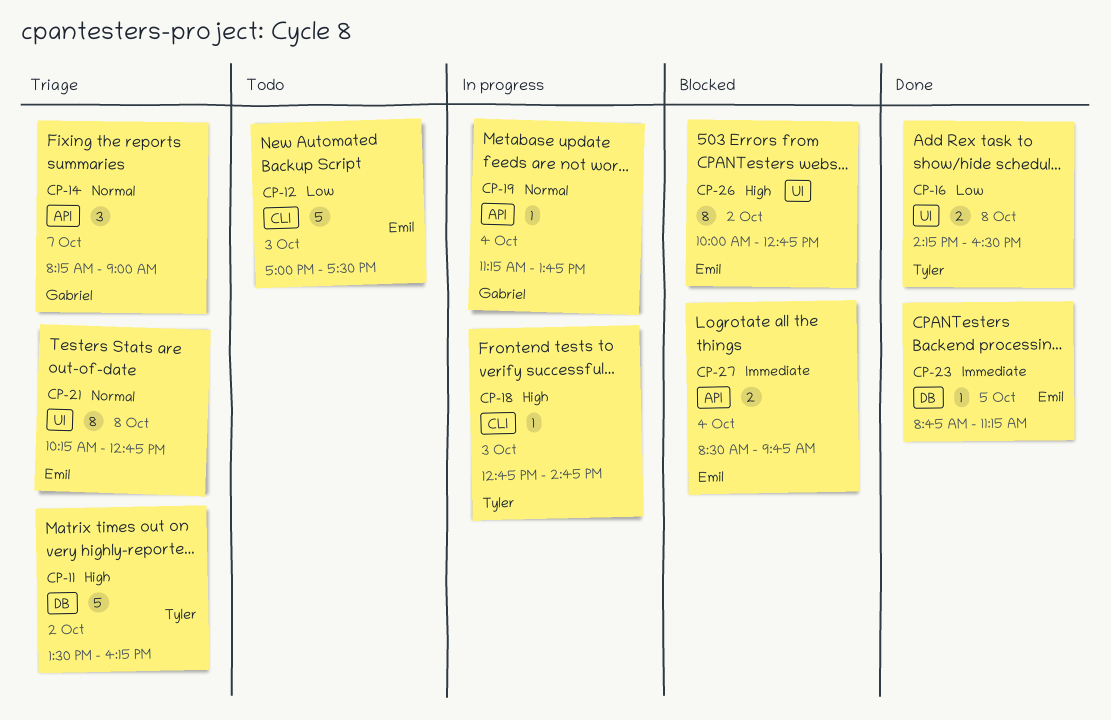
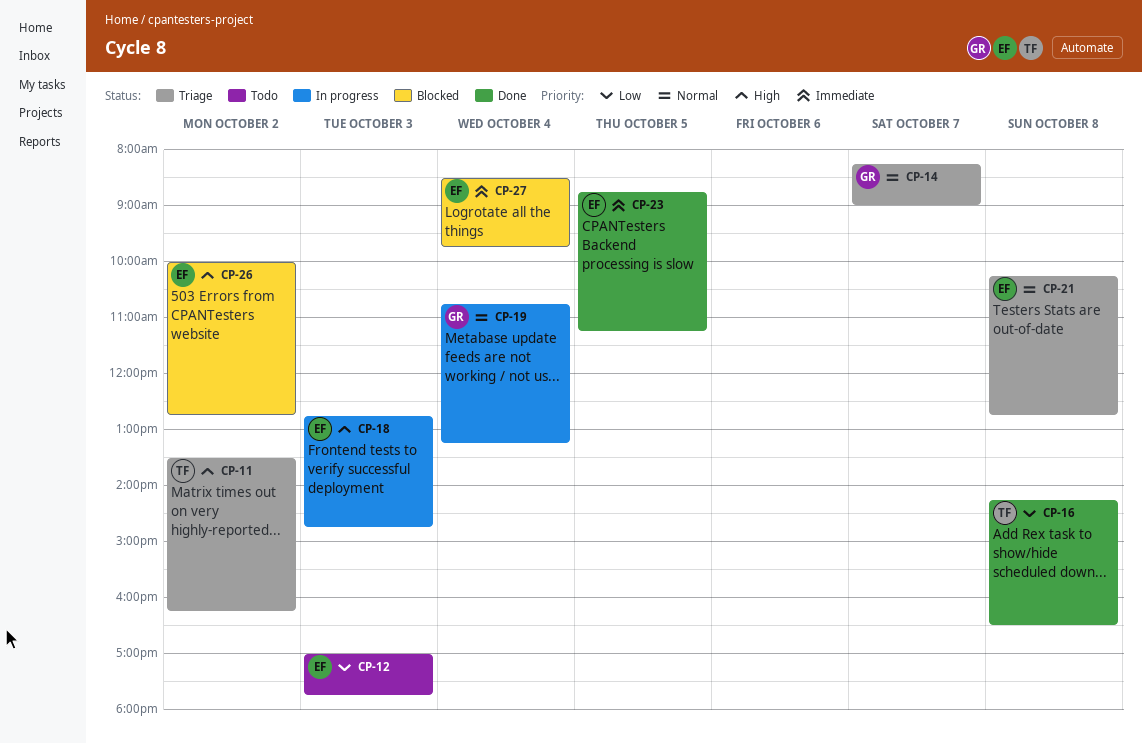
CP-12, ends: 17:30 -> 17:45
CP-18, owner: Tyler -> Emil
CP-19, begins: 11:15 -> 10:45
CP-19, ends: 13:45 -> 13:15

